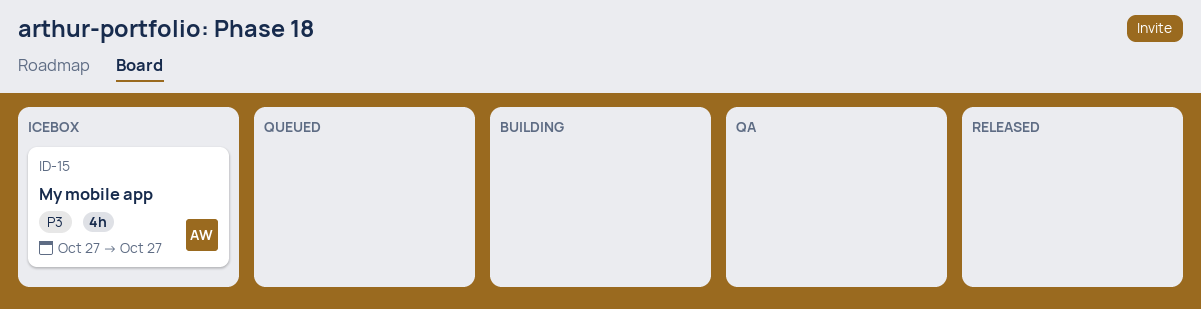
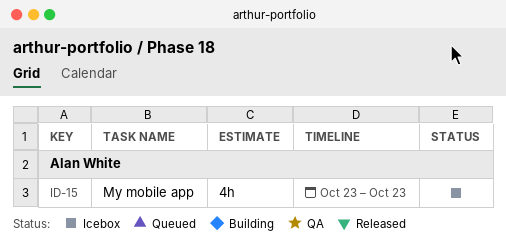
ID-15, start: Oct 27 -> Oct 23
ID-15, due: Oct 27 -> Oct 23

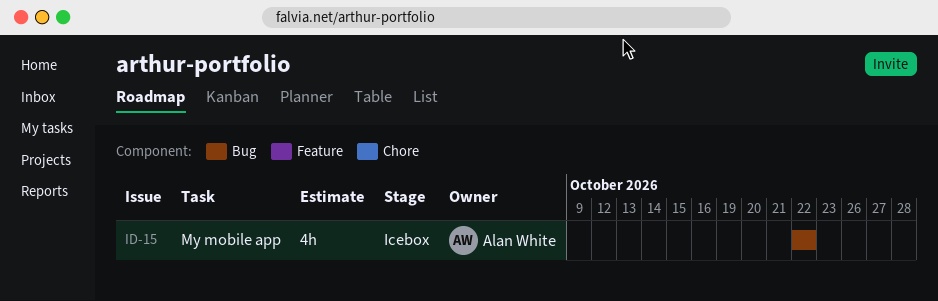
ID-15, start: Oct 23 -> Oct 22
ID-15, due: Oct 23 -> Oct 22

